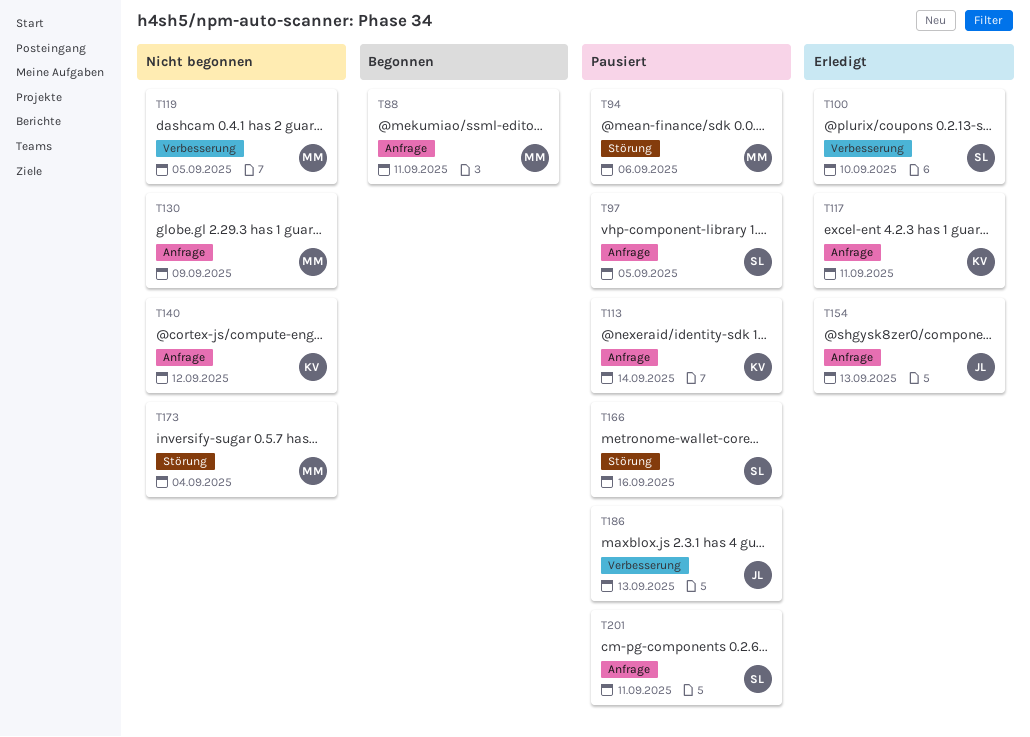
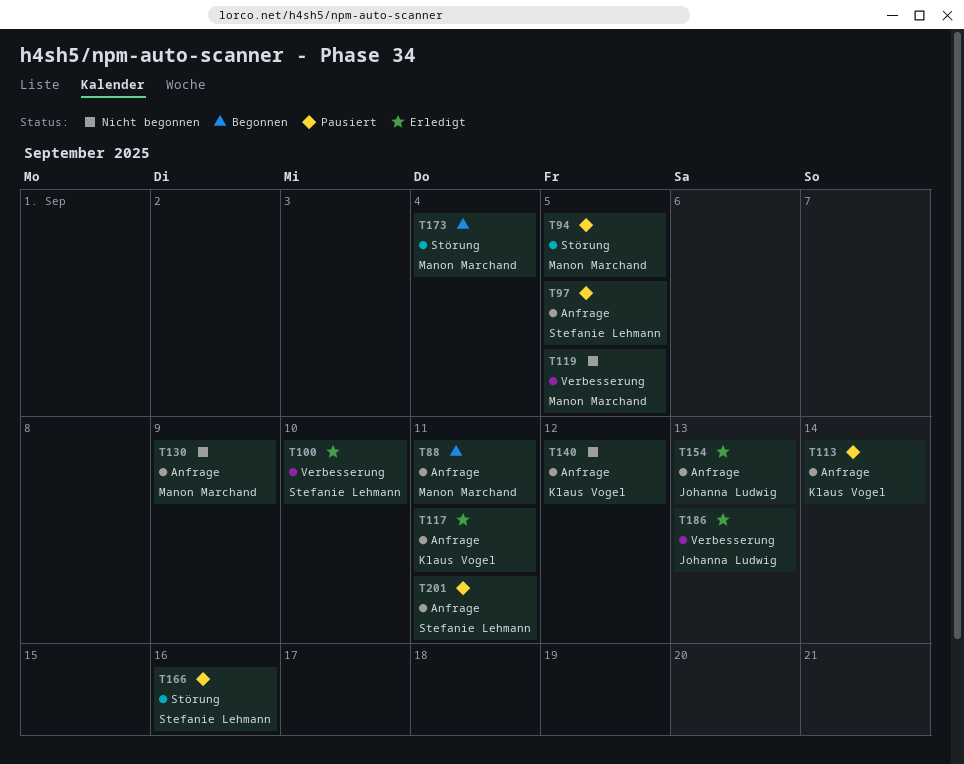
T94, due: Sep 6 -> Sep 5
T173, status: Nicht begonnen -> Begonnen
T186, status: Pausiert -> Erledigt

